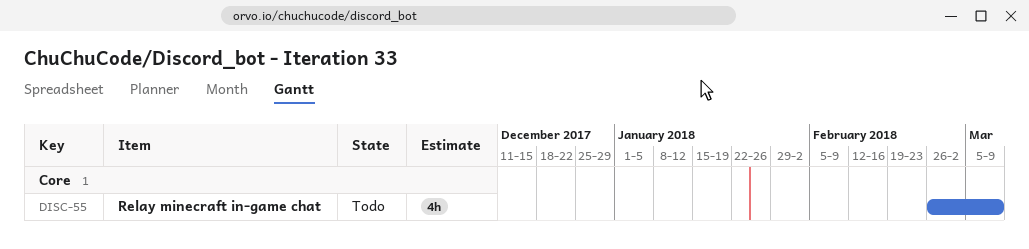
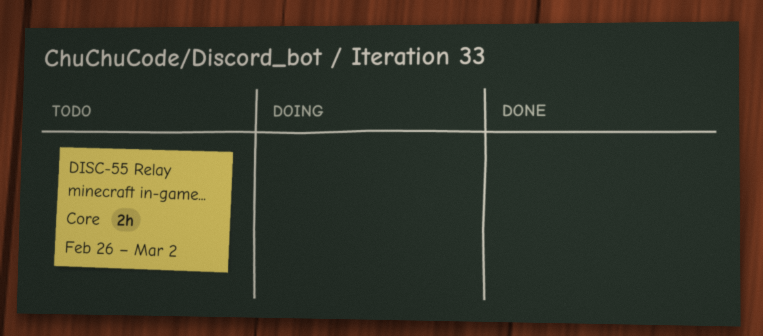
DISC-55, estimate: 4h -> 2h
DISC-55, due: Mar 9 -> Mar 2

